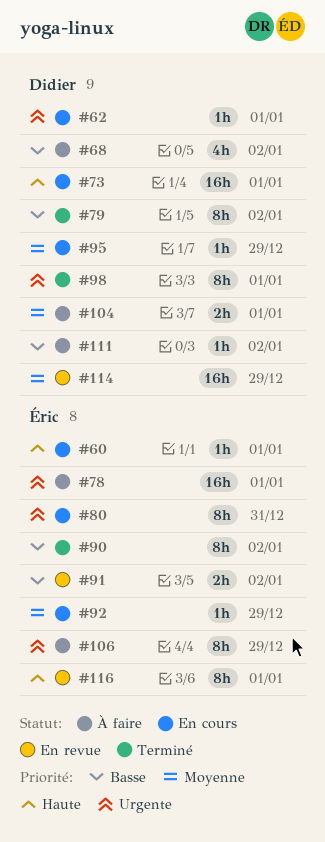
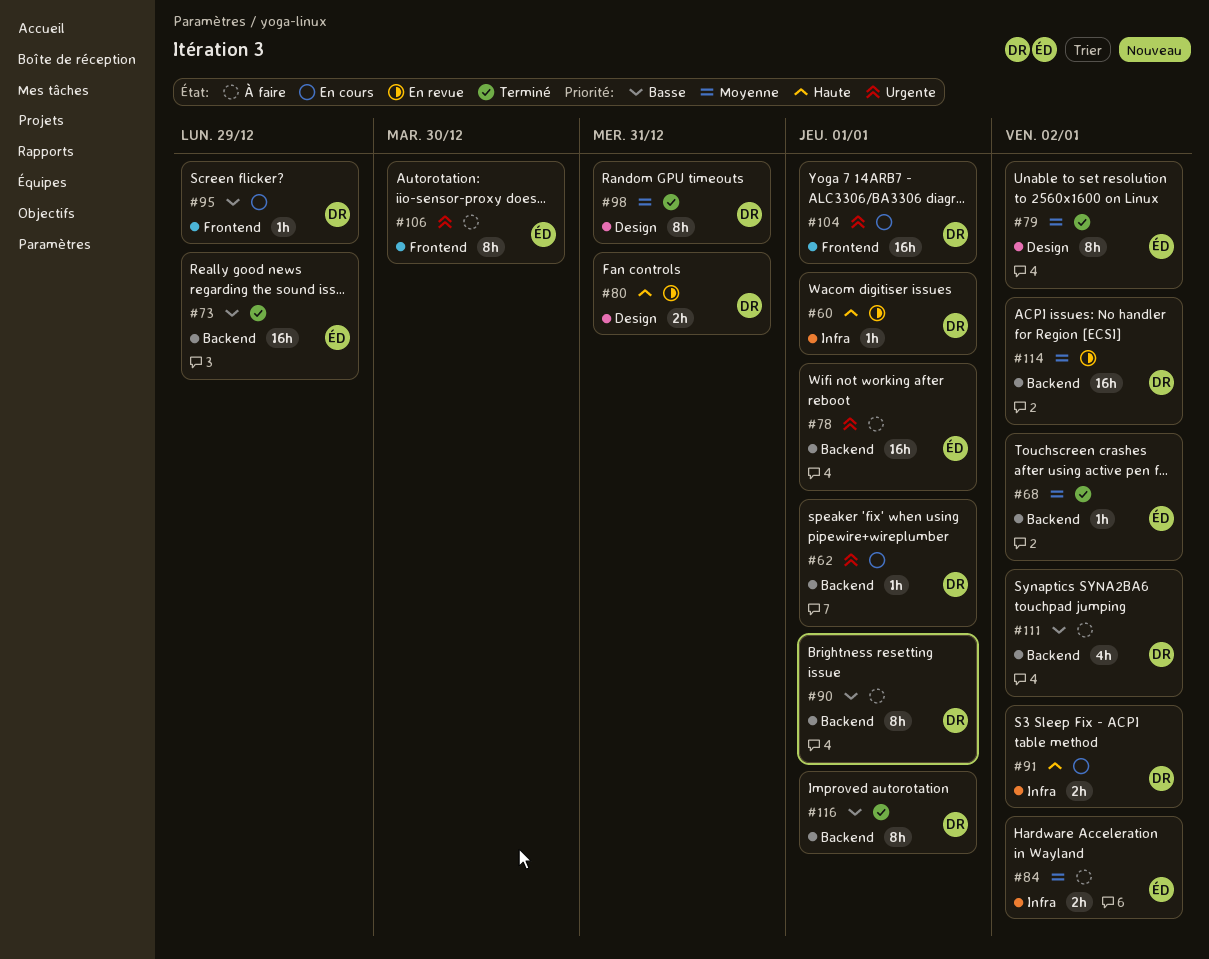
#60, status: En cours -> En revue
#60, owner: Éric -> Didier
#68, status: À faire -> Terminé
#68, owner: Didier -> Éric
#68, priority: Basse -> Moyenne
#68, estimate: 4h -> 1h
#73, status: En cours -> Terminé
#73, owner: Didier -> Éric
#73, priority: Haute -> Basse
#73, due: Jan 1 -> Dec 29
#79, owner: Didier -> Éric
#79, priority: Basse -> Moyenne
#80, status: En cours -> En revue
#80, owner: Éric -> Didier
#80, priority: Urgente -> Haute
#80, estimate: 8h -> 2h
#84: none -> present
#90, status: Terminé -> À faire
#90, owner: Éric -> Didier
#90, due: Jan 2 -> Jan 1
#91, status: En revue -> En cours
#91, owner: Éric -> Didier
#91, priority: Basse -> Haute
#92: present -> none
#95, priority: Moyenne -> Basse
#98, priority: Urgente -> Moyenne
#98, due: Jan 1 -> Dec 31
#104, status: À faire -> En cours
#104, priority: Moyenne -> Urgente
#104, estimate: 2h -> 16h
#106, due: Dec 29 -> Dec 30
#111, estimate: 1h -> 4h
#114, due: Dec 29 -> Jan 2
#116, status: En revue -> Terminé
#116, owner: Éric -> Didier
#116, priority: Haute -> Basse

